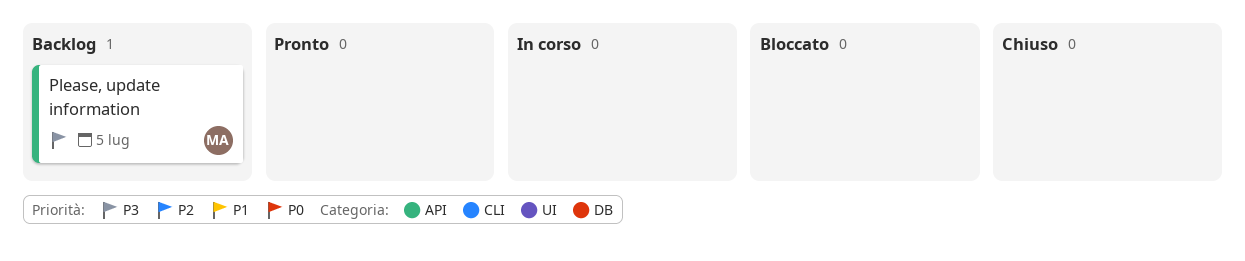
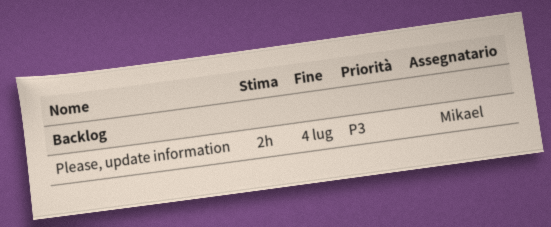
Please, update information, due: Jul 5 -> Jul 4

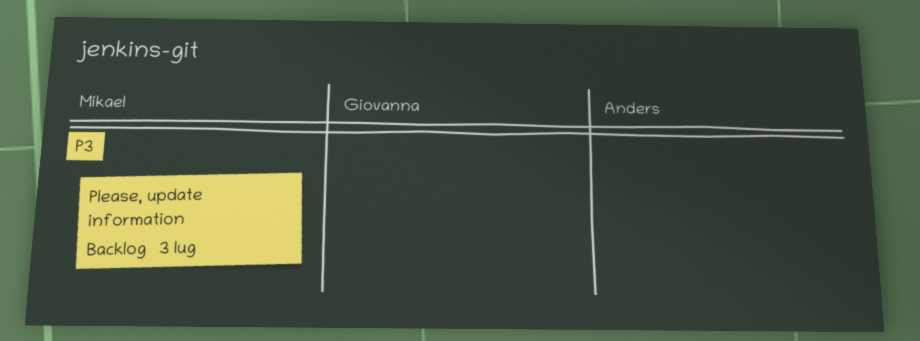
Please, update information, due: Jul 4 -> Jul 3

